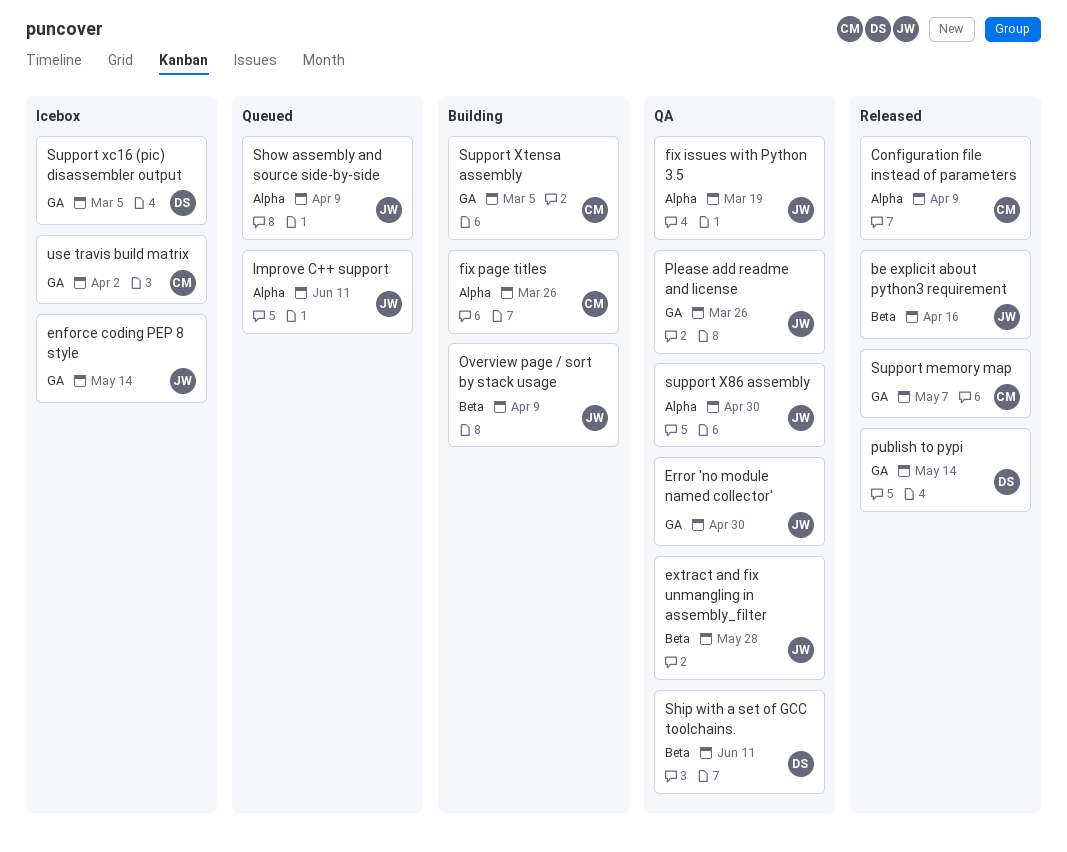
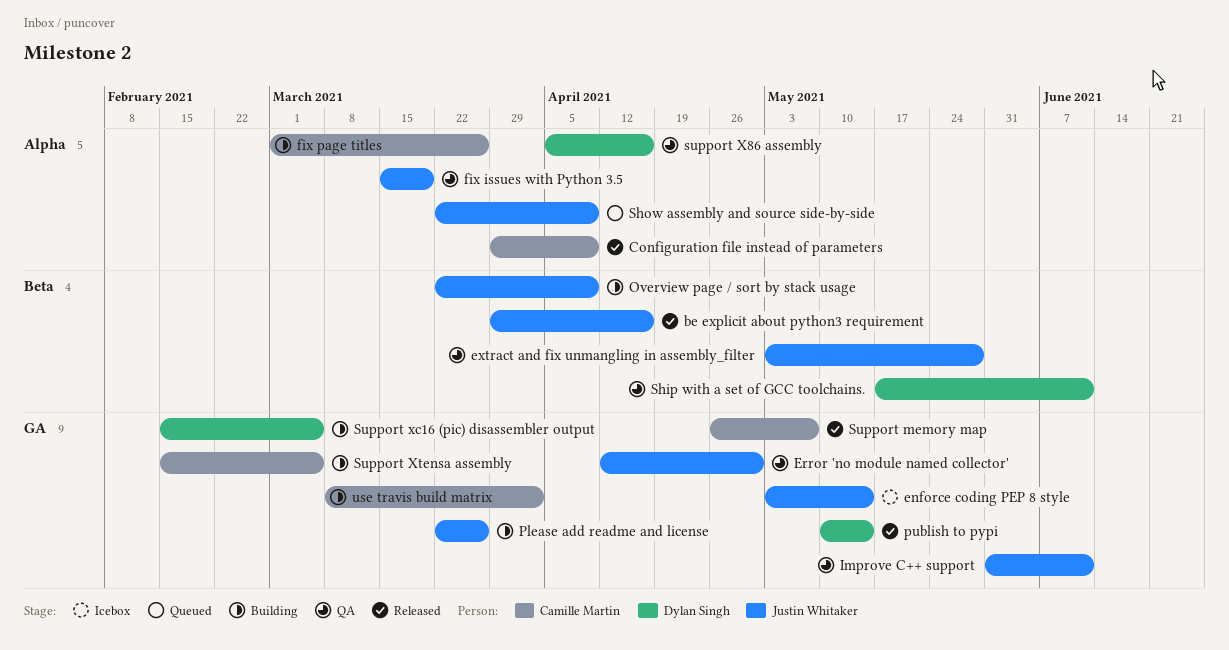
Improve C++ support, status: Queued -> QA
Improve C++ support, label: Alpha -> GA
Please add readme and license, status: QA -> Building
support X86 assembly, owner: Justin Whitaker -> Dylan Singh
support X86 assembly, due: Apr 30 -> Apr 16
Support xc16 (pic) disassembler output, status: Icebox -> Building
use travis build matrix, status: Icebox -> Building

